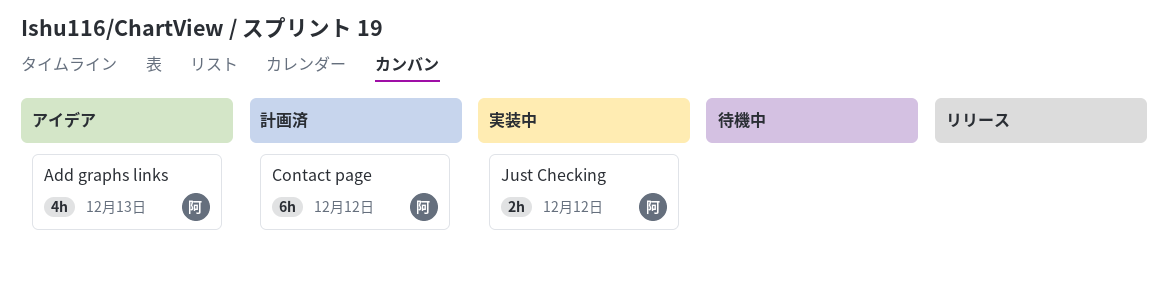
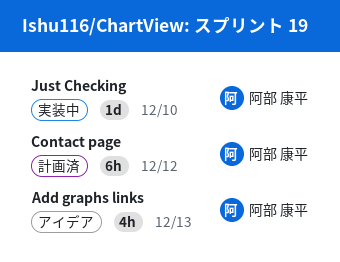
Just Checking, estimate: 2h -> 1d
Just Checking, due: Dec 12 -> Dec 10

